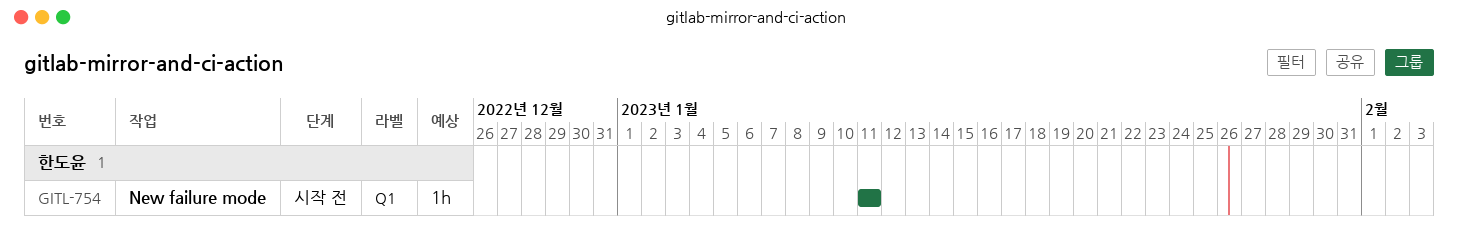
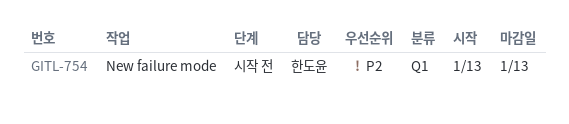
GITL-754, start: Jan 11 -> Jan 13
GITL-754, due: Jan 11 -> Jan 13

